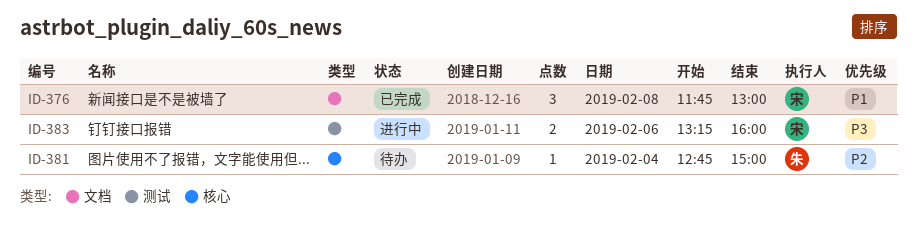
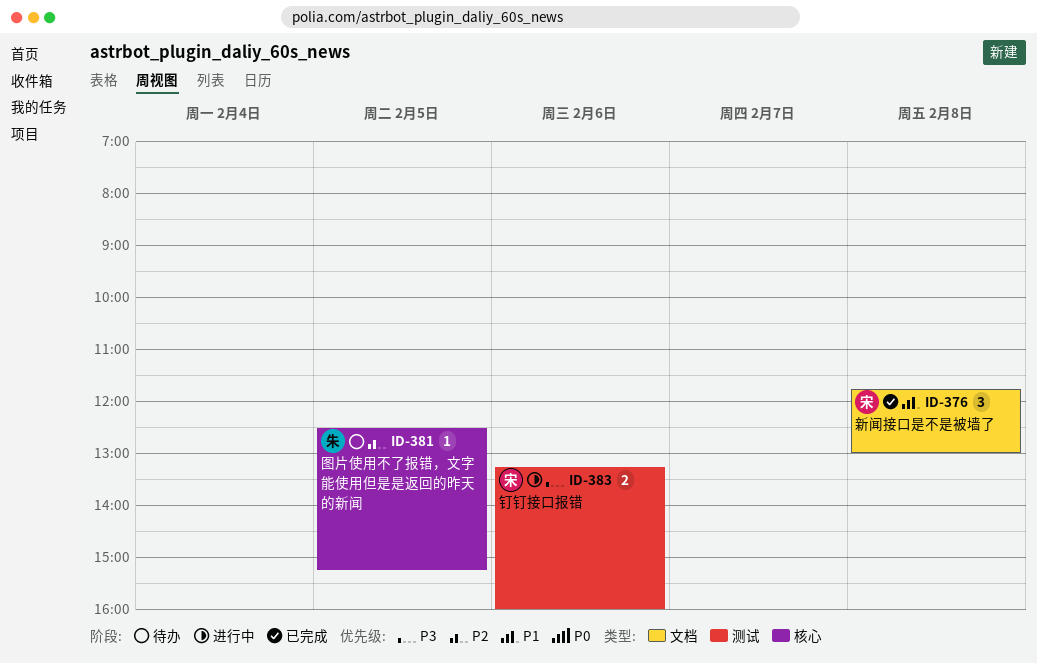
ID-381, day: Feb 4 -> Feb 5
ID-381, begins: 12:45 -> 12:30
ID-381, ends: 15:00 -> 15:15

